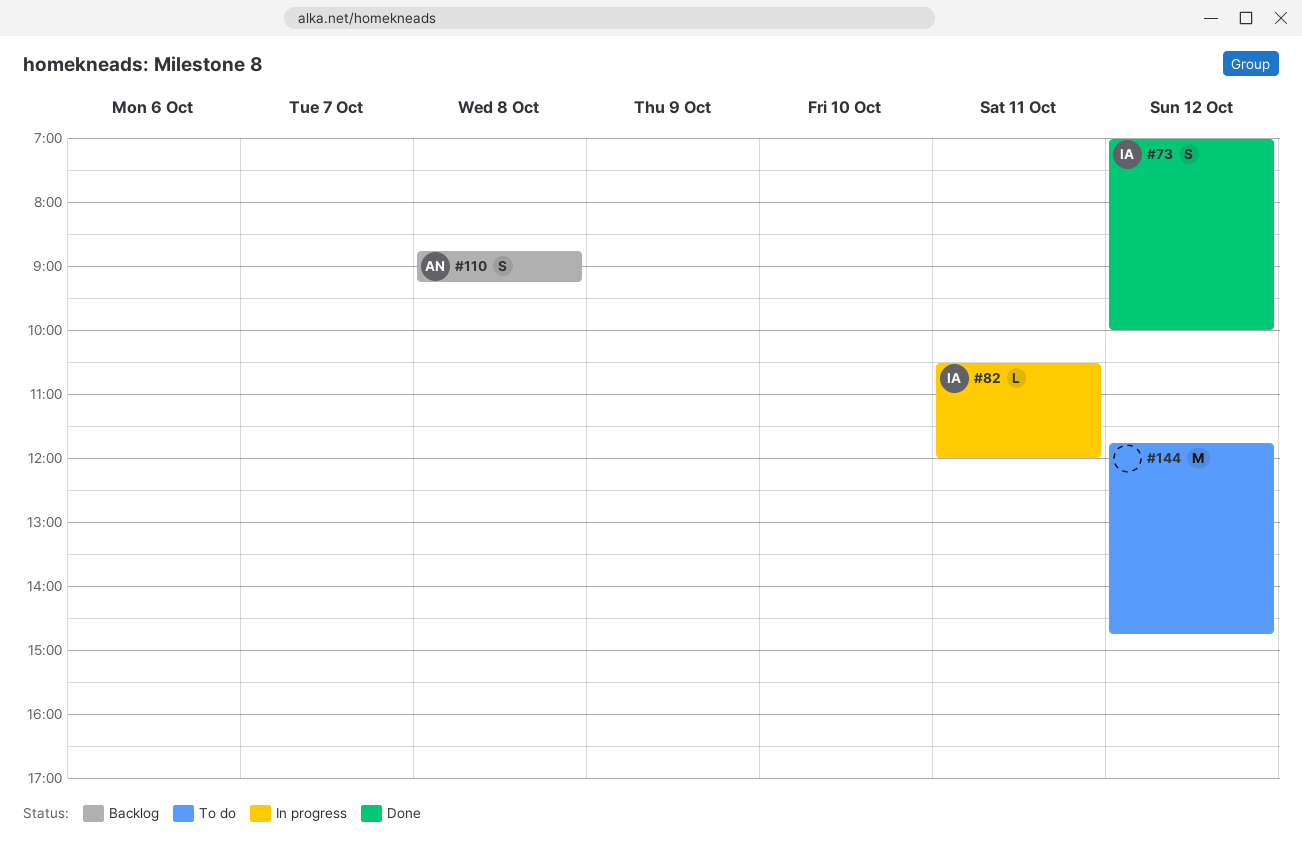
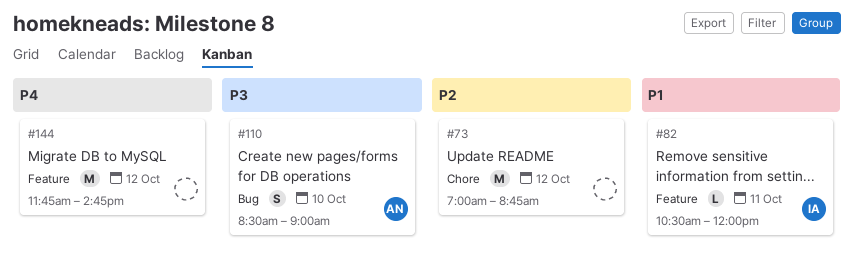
#73, owner: IA -> none
#73, estimate: S -> M
#73, ends: 10:00 -> 08:45
#110, day: Oct 8 -> Oct 10
#110, begins: 08:45 -> 08:30
#110, ends: 09:15 -> 09:00

